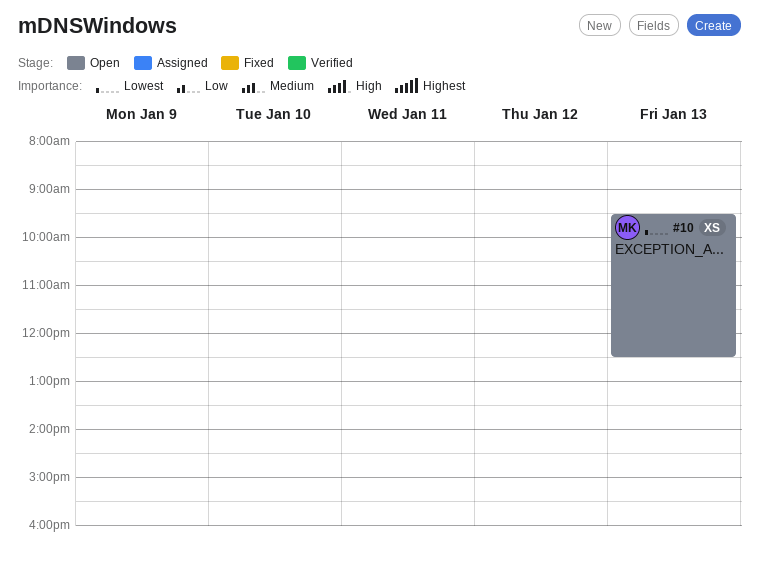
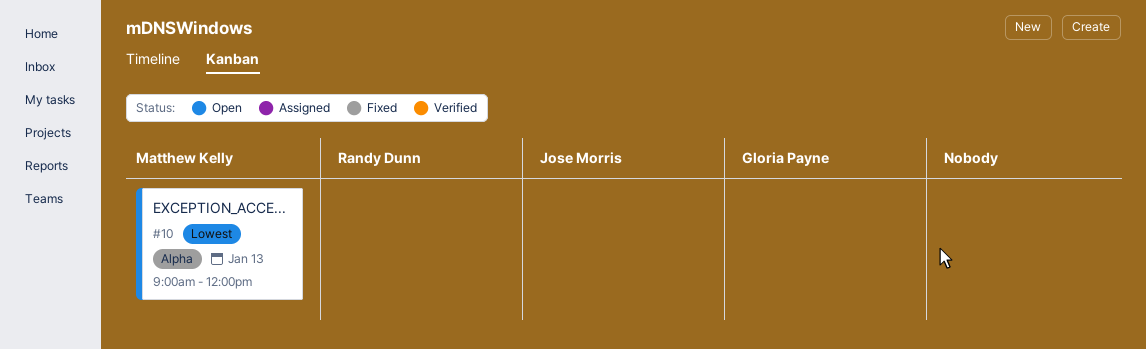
#10, begins: 09:30 -> 09:00
#10, ends: 12:30 -> 12:00

